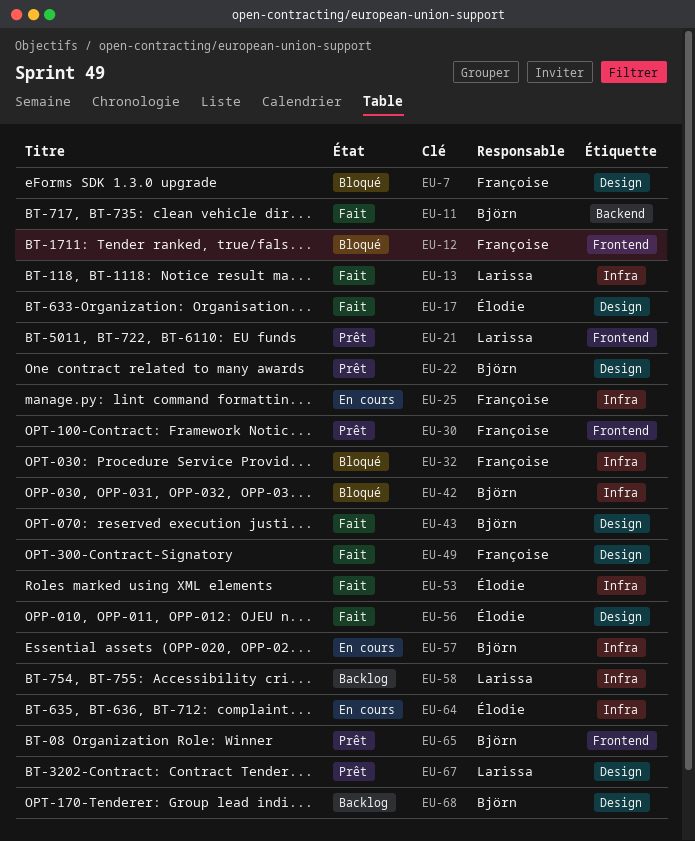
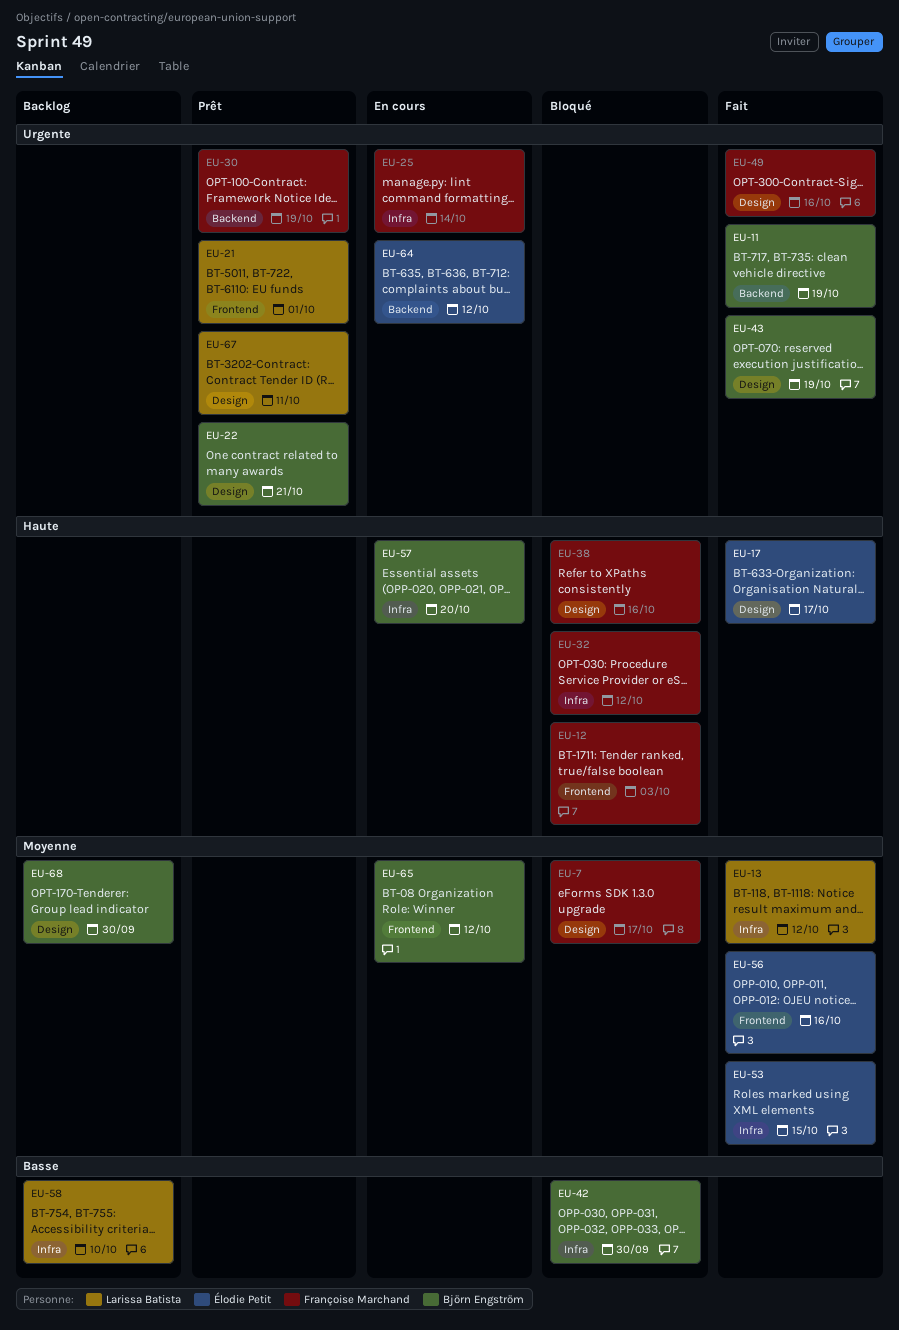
EU-30, label: Frontend -> Backend
EU-38: none -> present
EU-56, label: Design -> Frontend
EU-64, label: Infra -> Backend
EU-65, status: Prêt -> En cours

